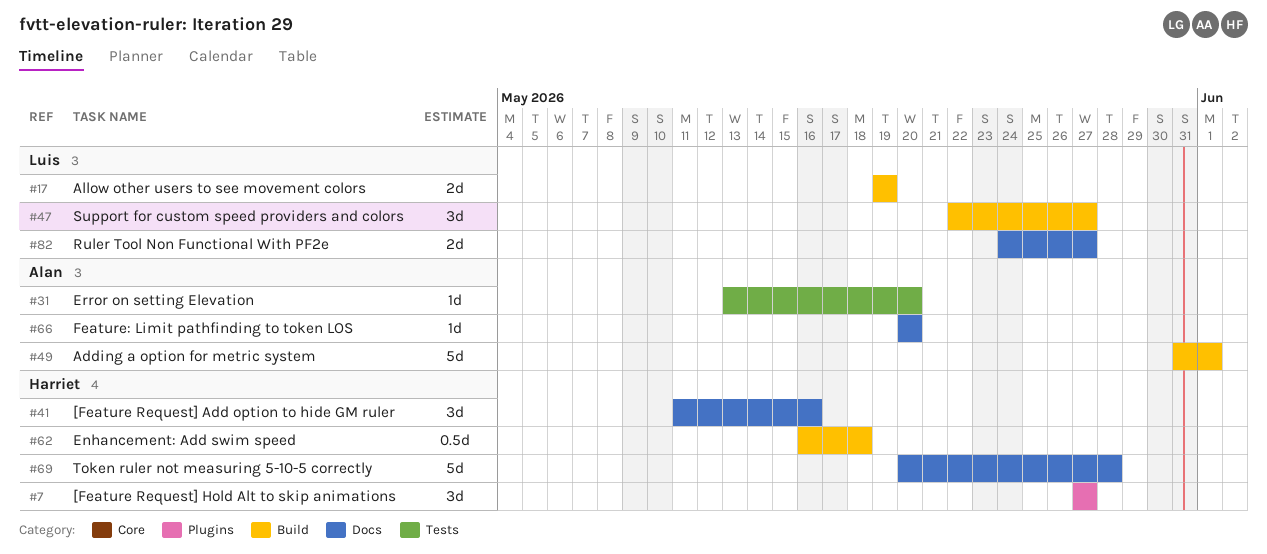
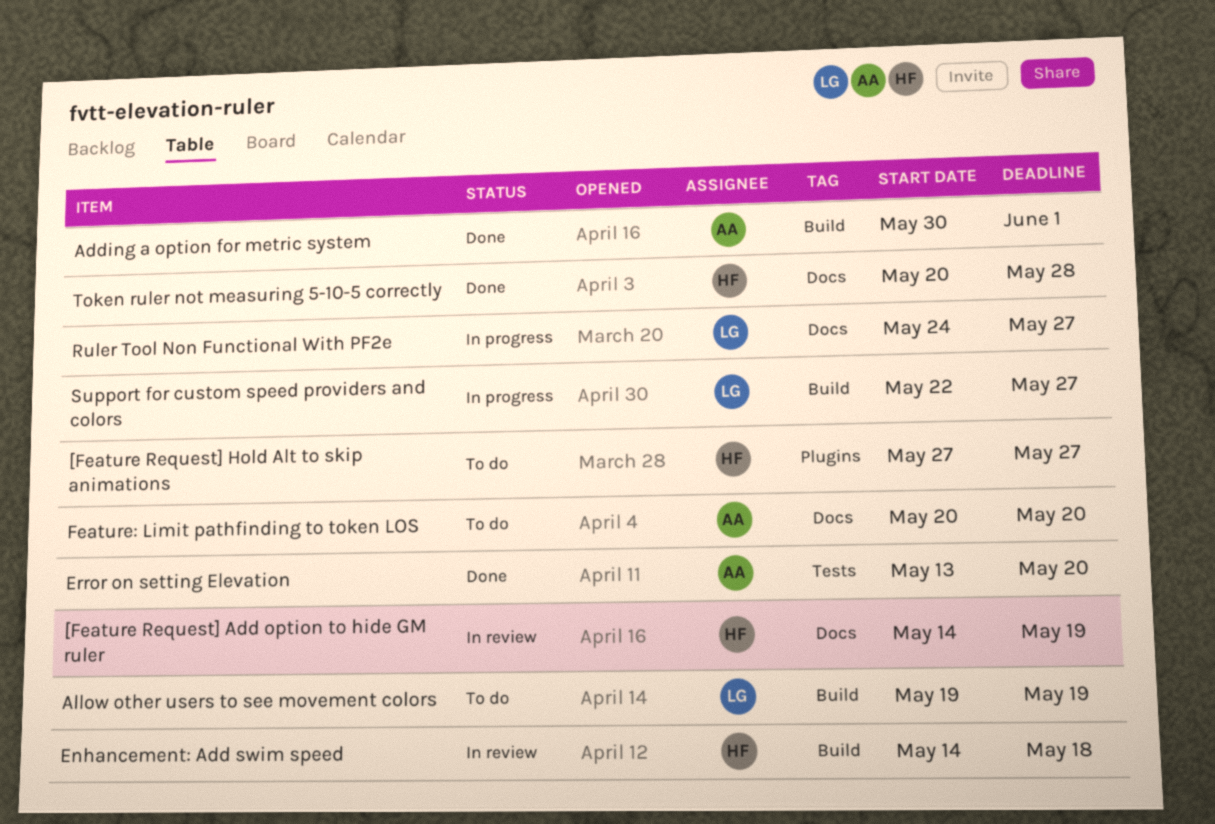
[Feature Request] Add option to hide GM ruler, start: May 11 -> May 14
[Feature Request] Add option to hide GM ruler, due: May 16 -> May 19
Adding a option for metric system, start: May 31 -> May 30
Enhancement: Add swim speed, start: May 16 -> May 14

